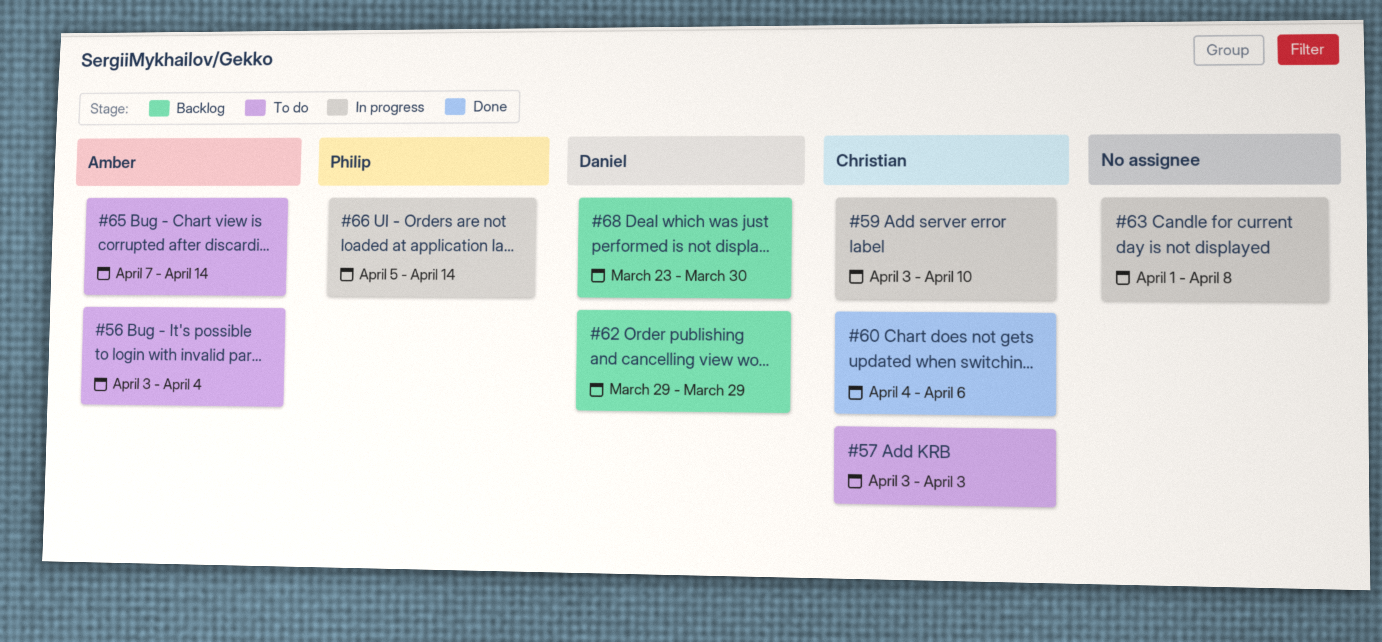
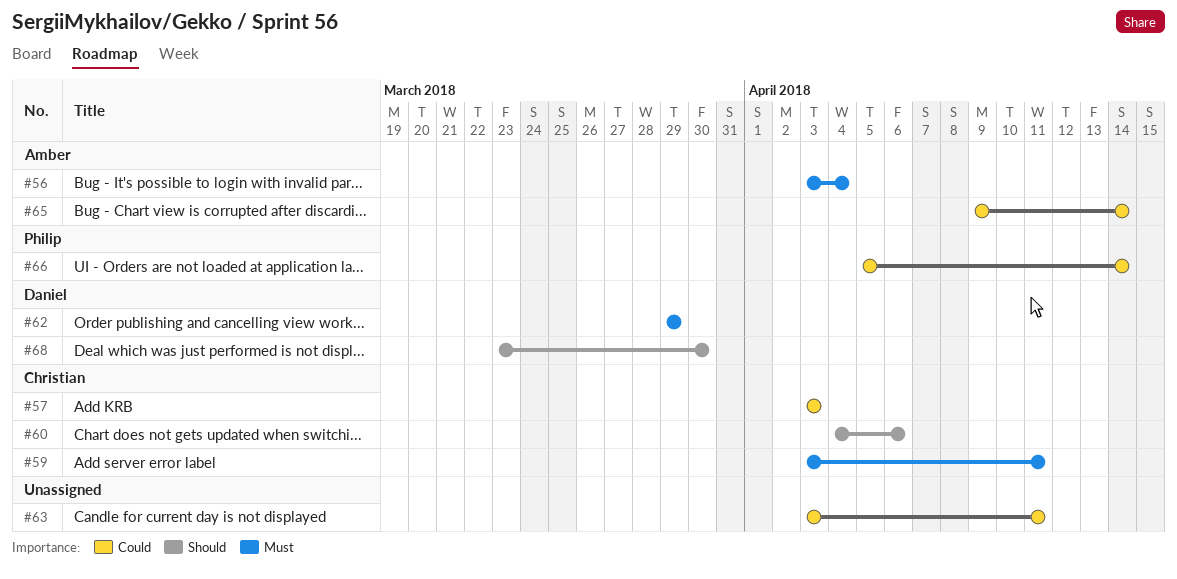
#59, due: Apr 10 -> Apr 11
#63, start: Apr 1 -> Apr 3
#63, due: Apr 8 -> Apr 11
#65, start: Apr 7 -> Apr 9

